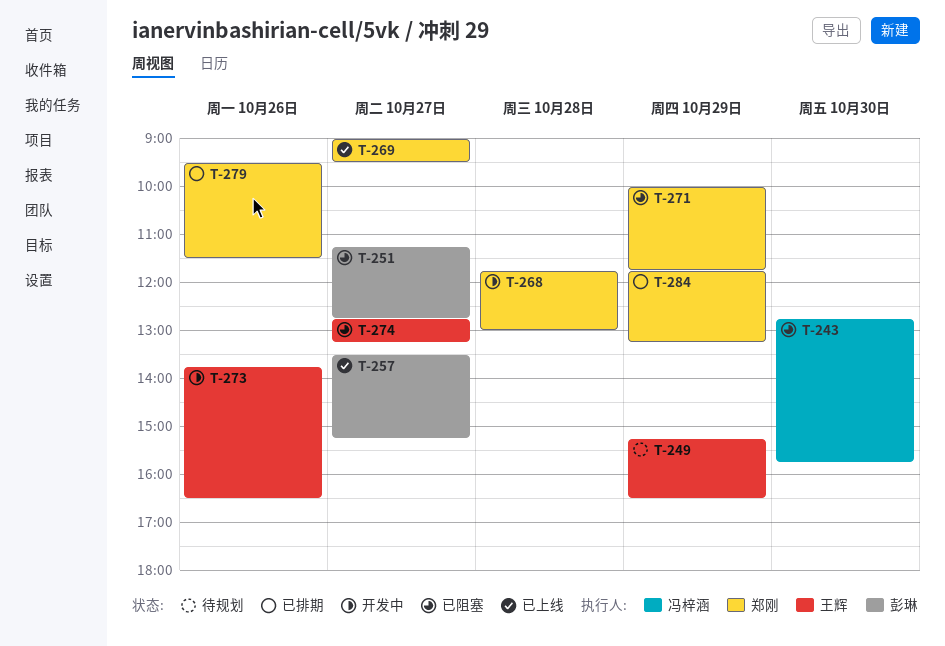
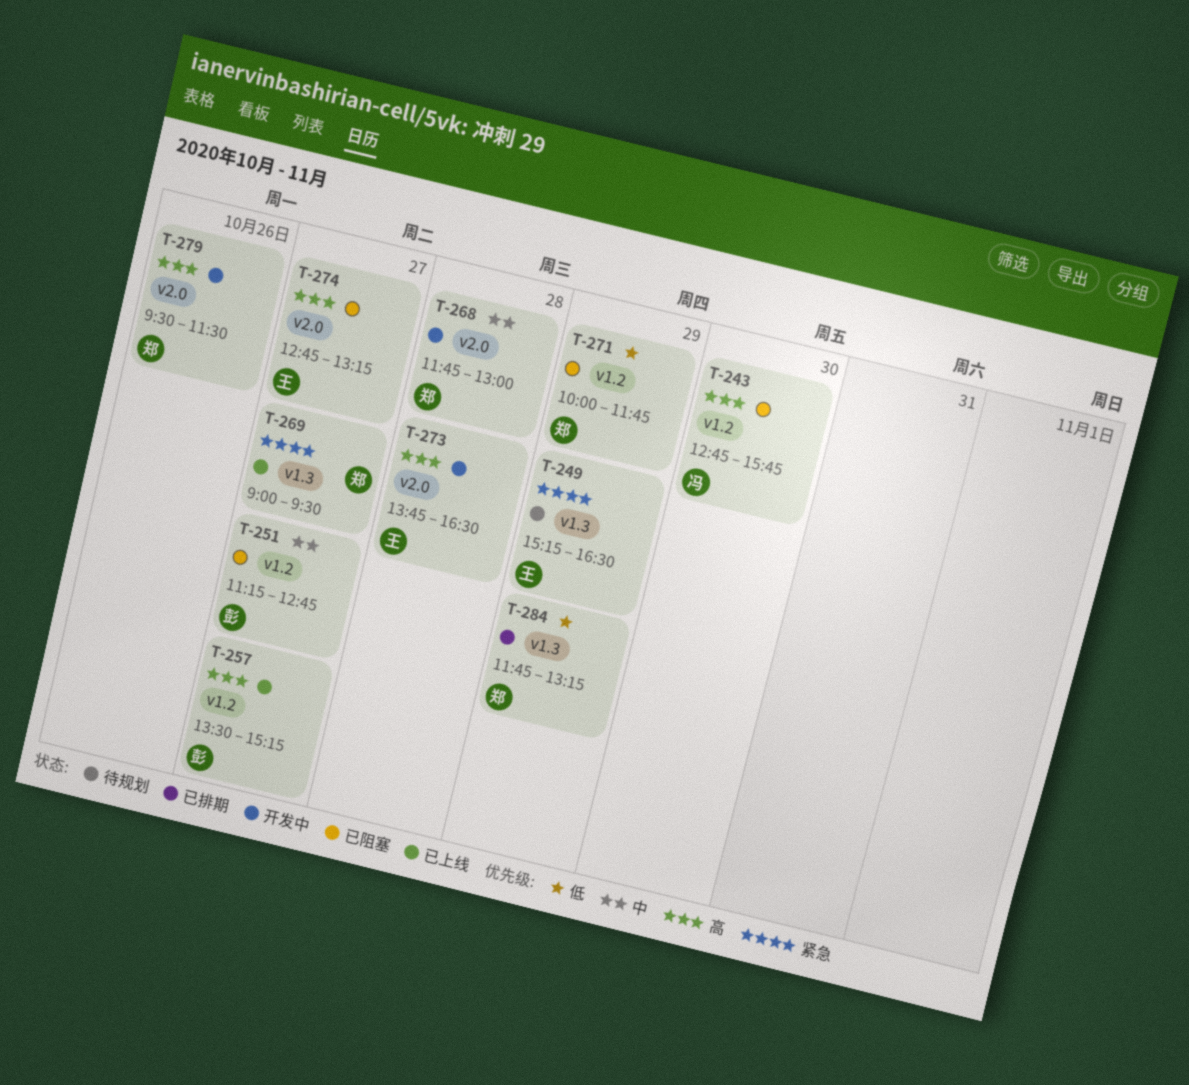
T-273, day: Oct 26 -> Oct 28
T-279, status: 已排期 -> 开发中

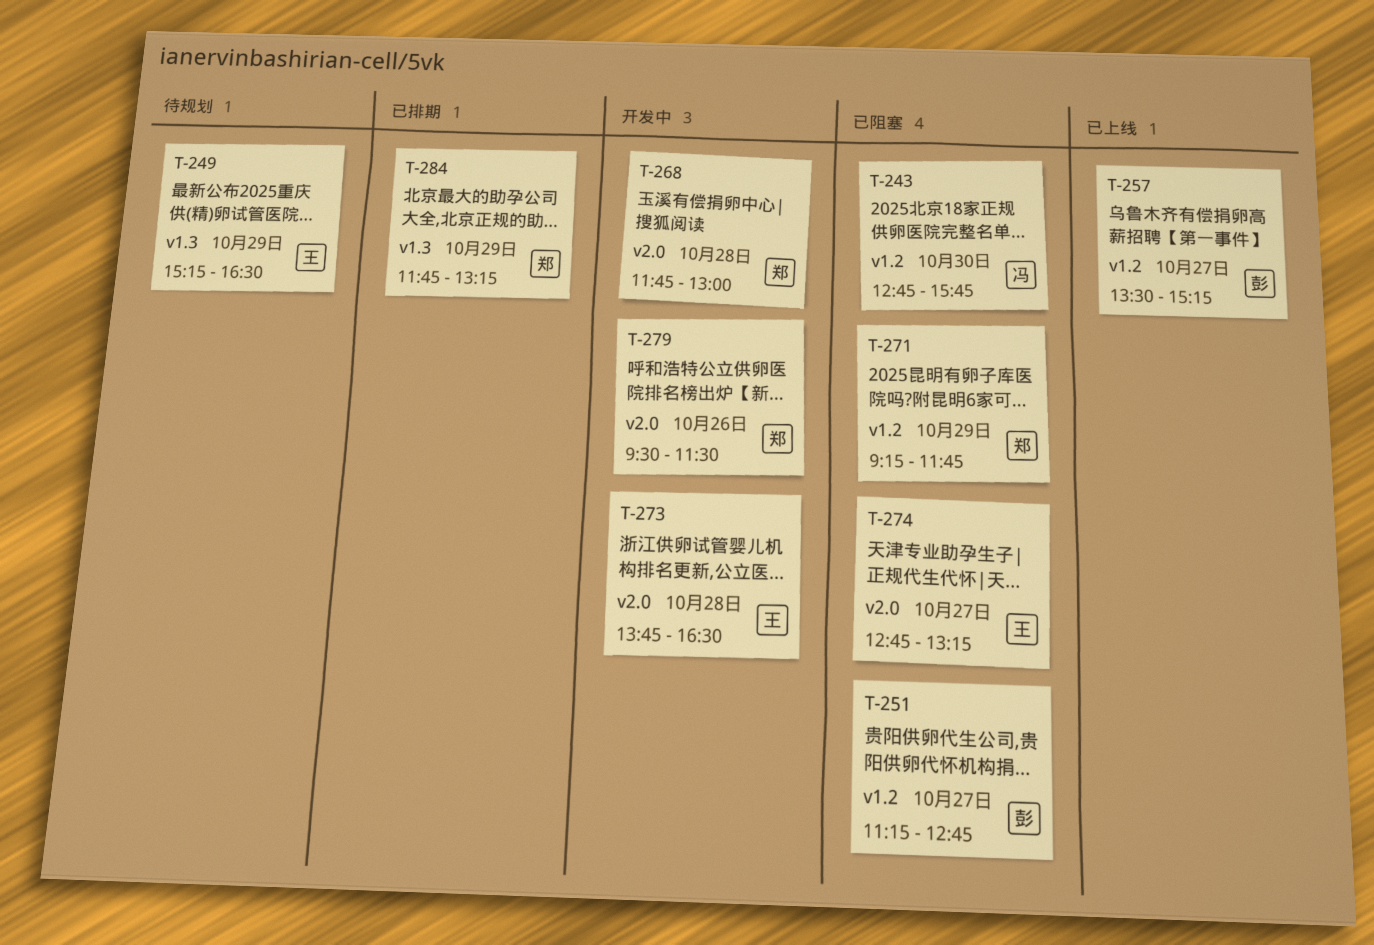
T-269: present -> none
T-271, begins: 10:00 -> 09:15

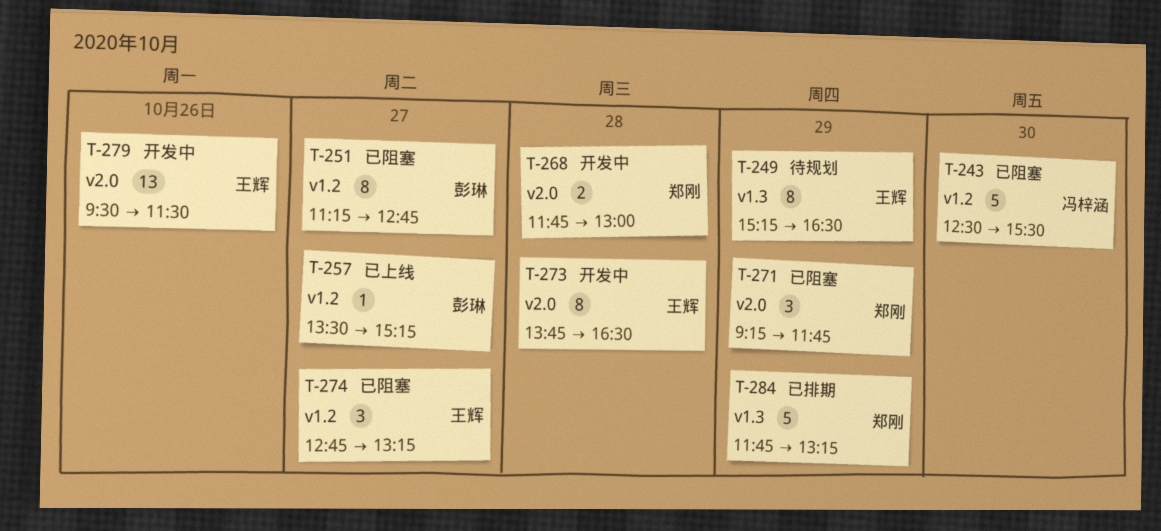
T-243, begins: 12:45 -> 12:30
T-243, ends: 15:45 -> 15:30
T-271, label: v1.2 -> v2.0
T-274, label: v2.0 -> v1.2
T-279, owner: 郑刚 -> 王辉

